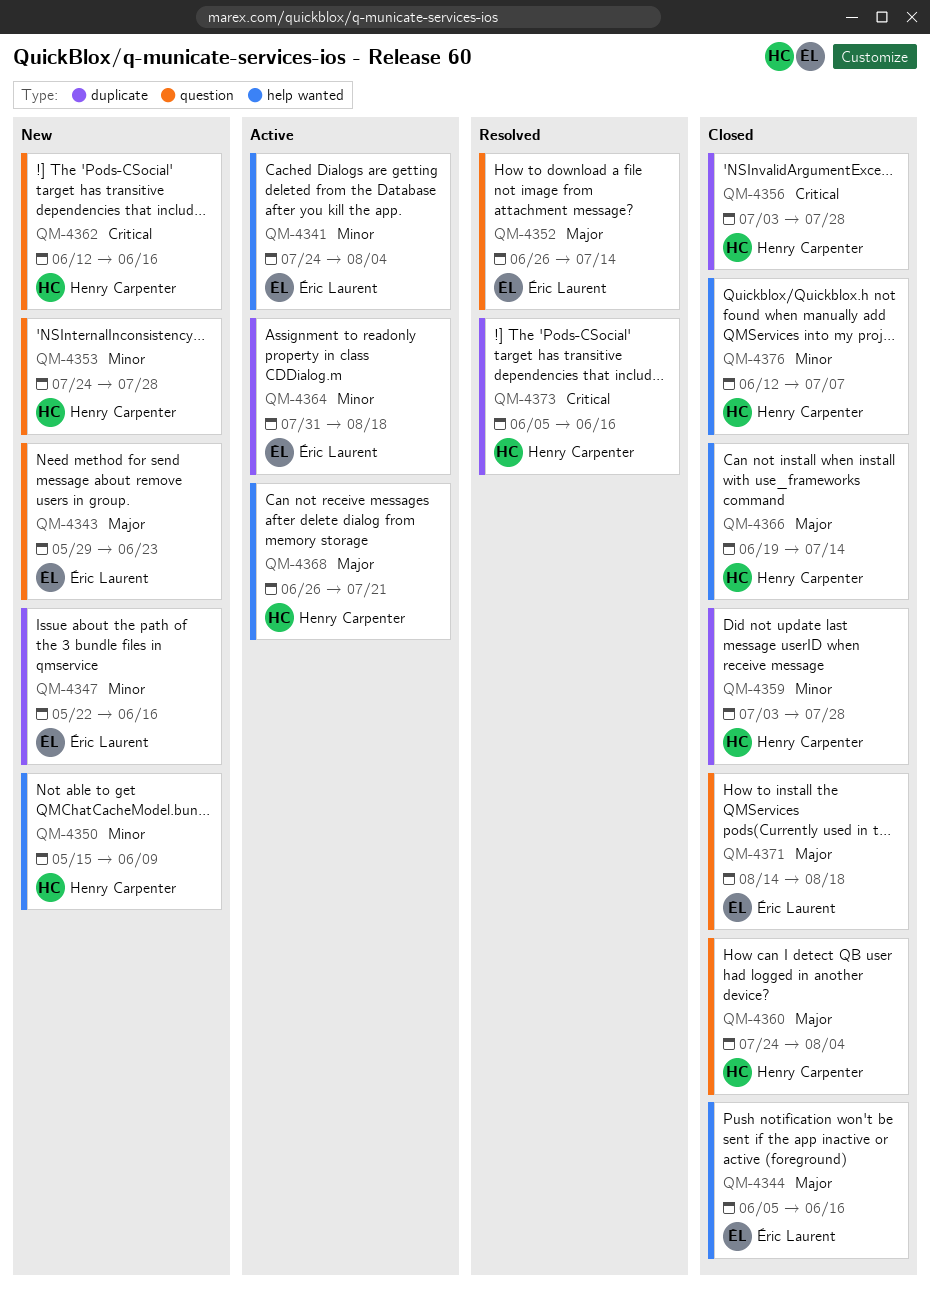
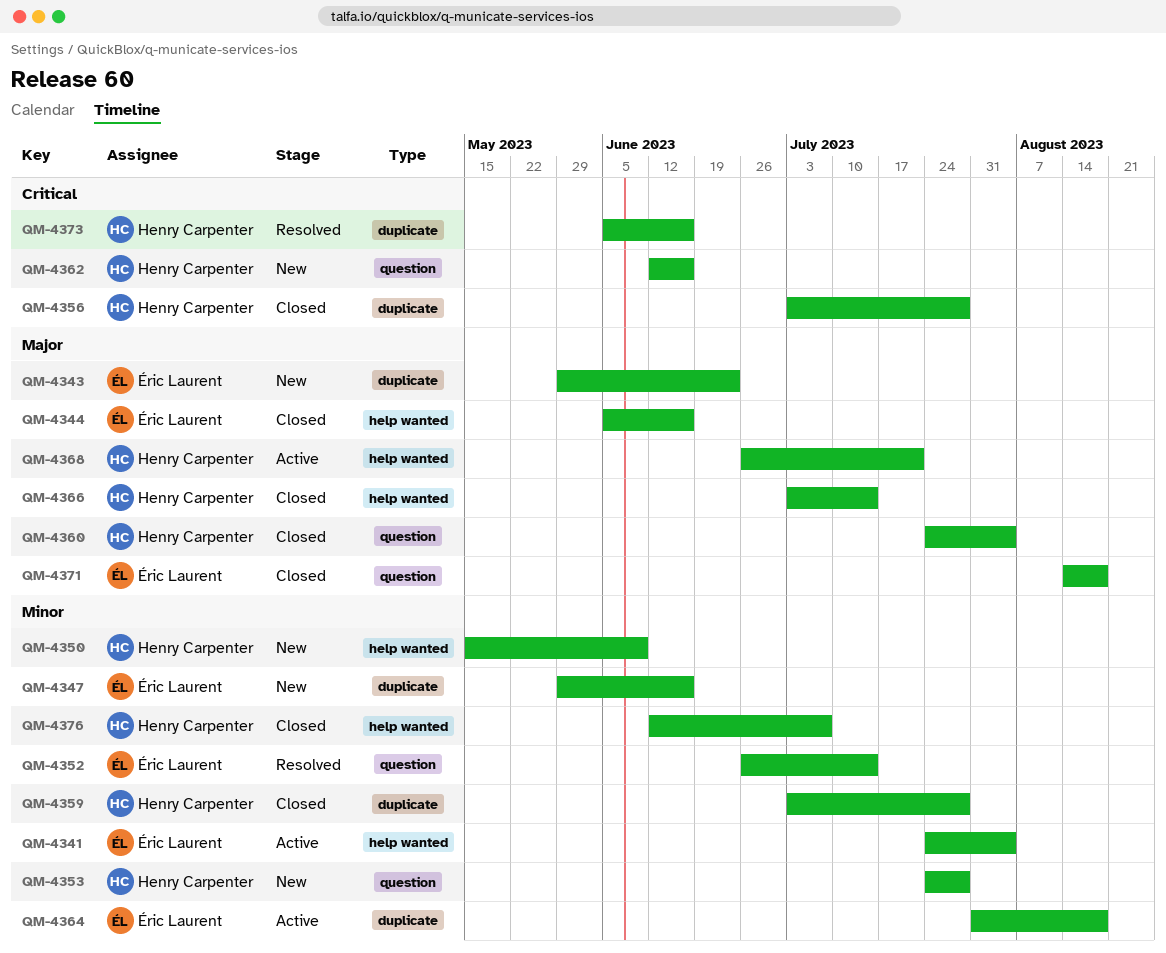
QM-4343, label: question -> duplicate
QM-4347, start: May 22 -> May 29
QM-4352, priority: Major -> Minor
QM-4366, start: Jun 19 -> Jul 3

